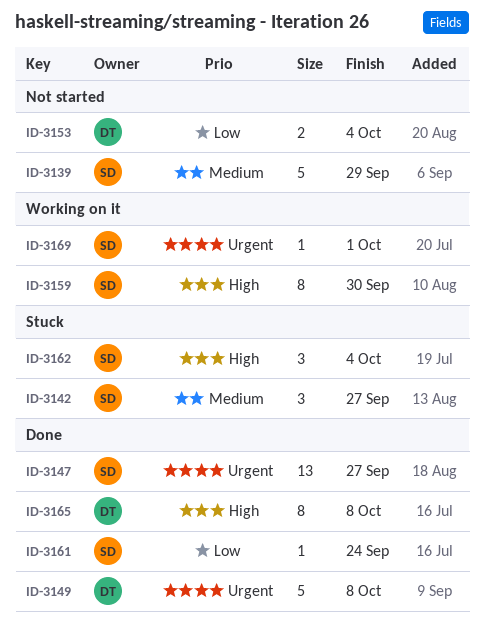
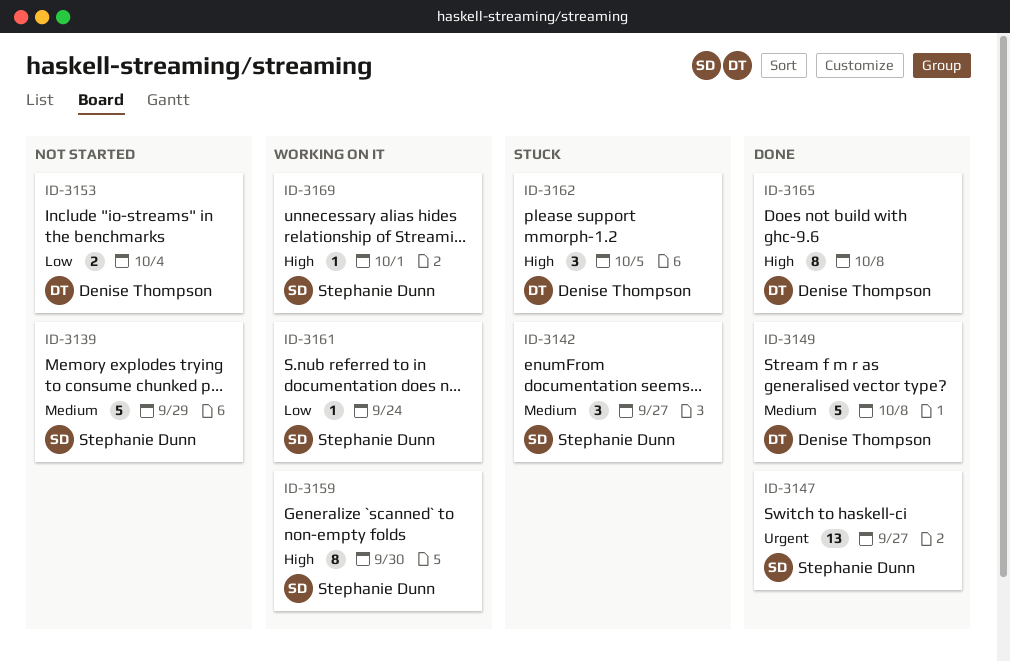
ID-3149, priority: Urgent -> Medium
ID-3161, status: Done -> Working on it
ID-3162, owner: Stephanie Dunn -> Denise Thompson
ID-3162, due: Oct 4 -> Oct 5
ID-3169, priority: Urgent -> High

